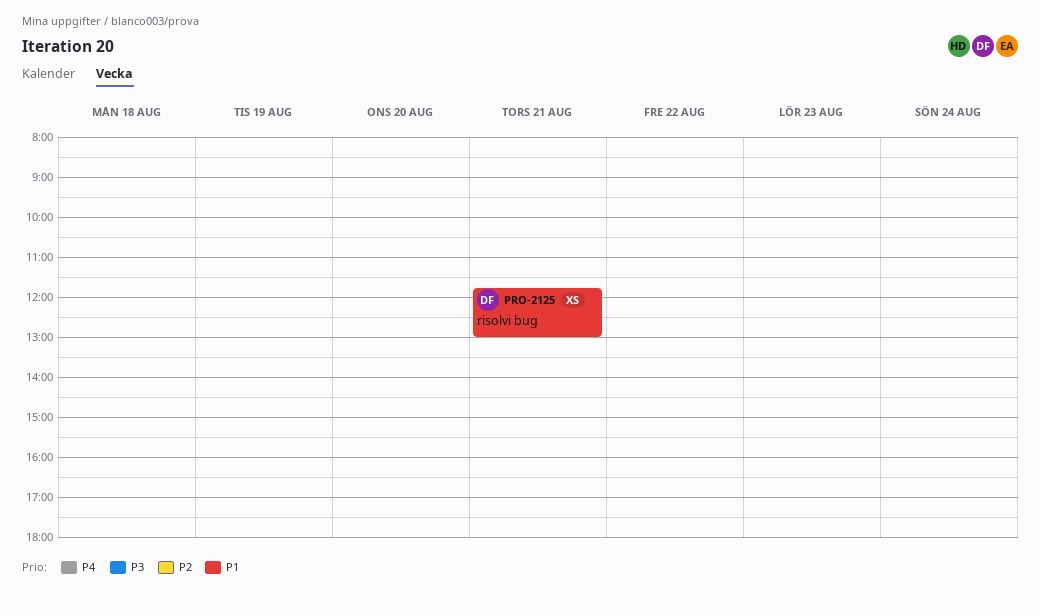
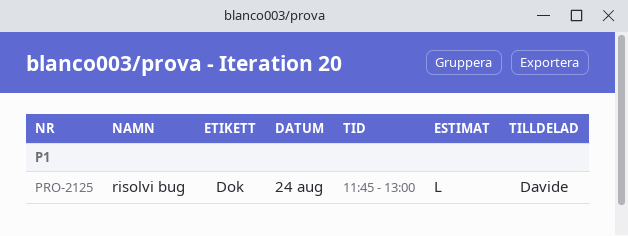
PRO-2125, estimate: XS -> L
PRO-2125, day: Aug 21 -> Aug 24

